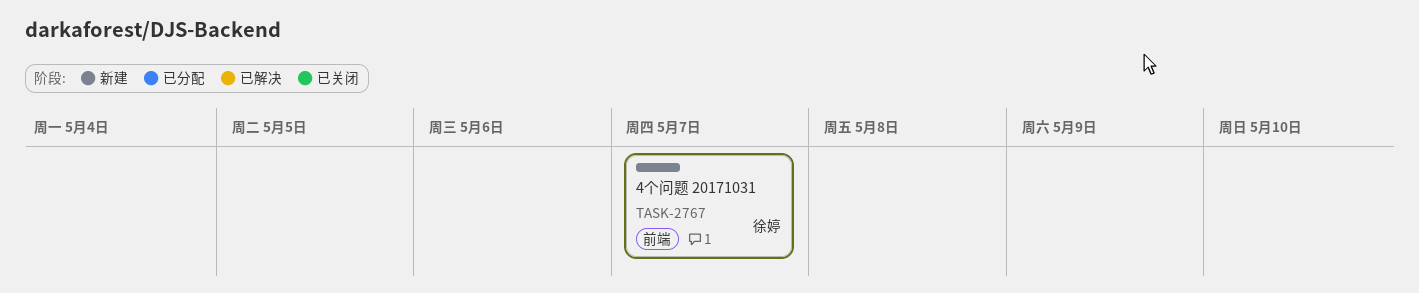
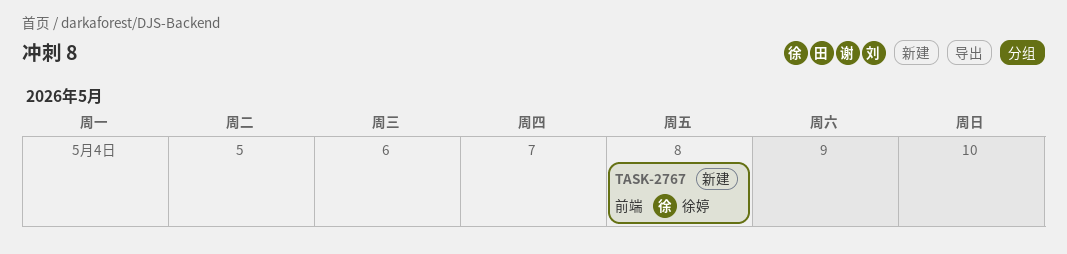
TASK-2767, due: May 7 -> May 8

